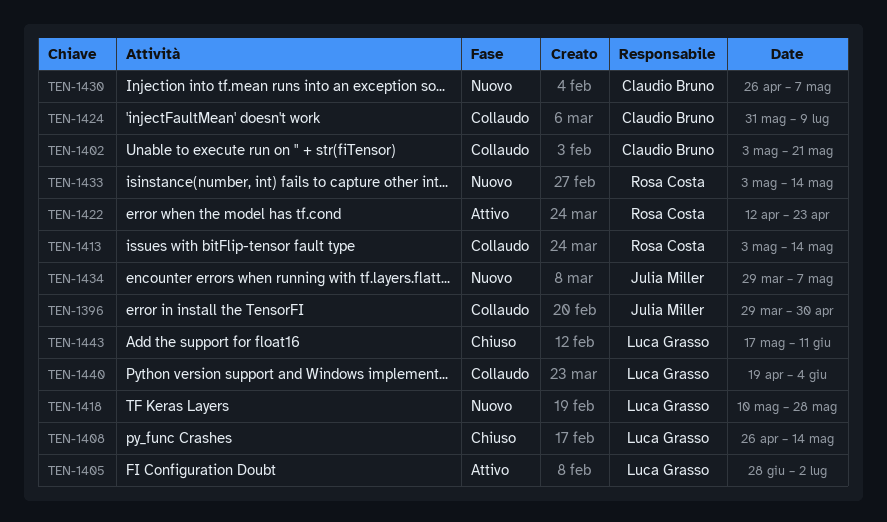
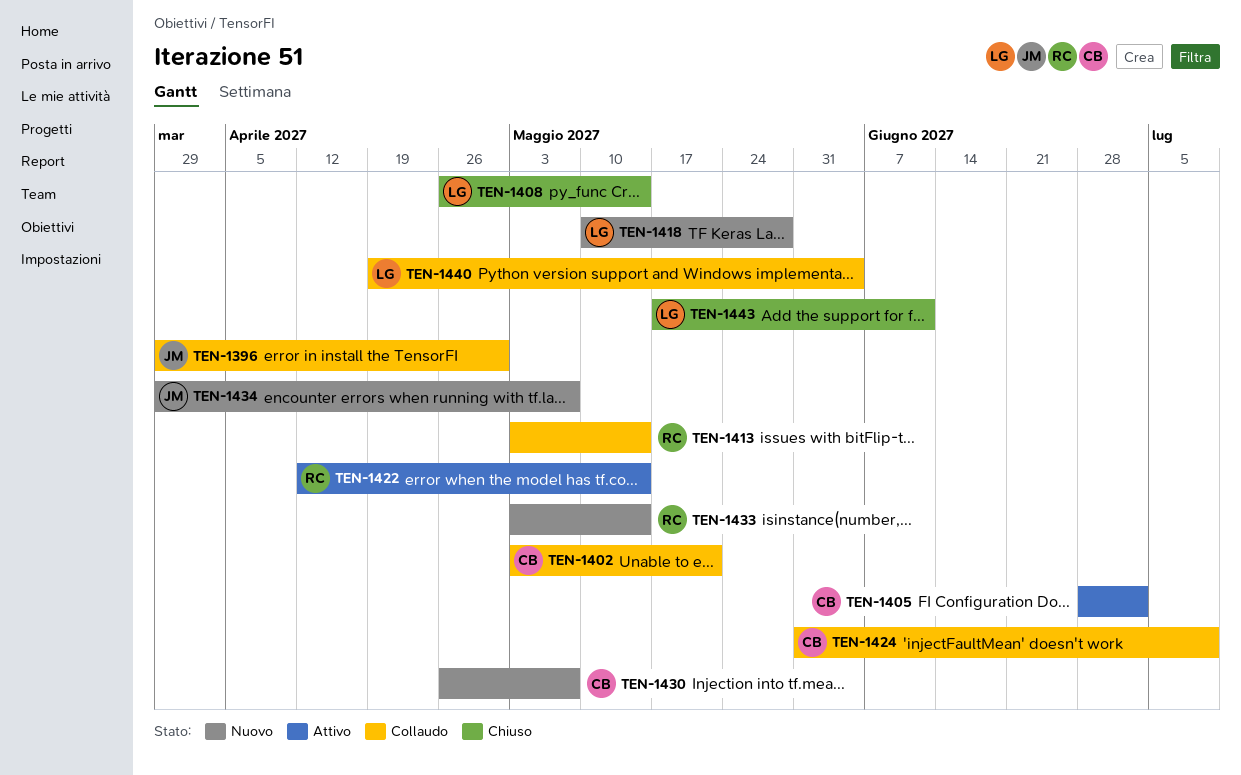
TEN-1405, owner: Luca Grasso -> Claudio Bruno
TEN-1422, due: Apr 23 -> May 14

